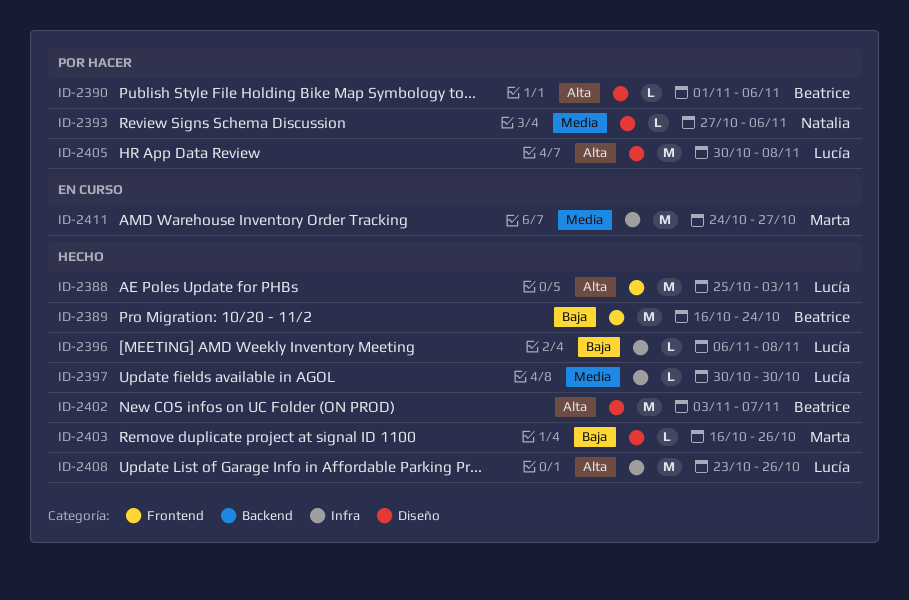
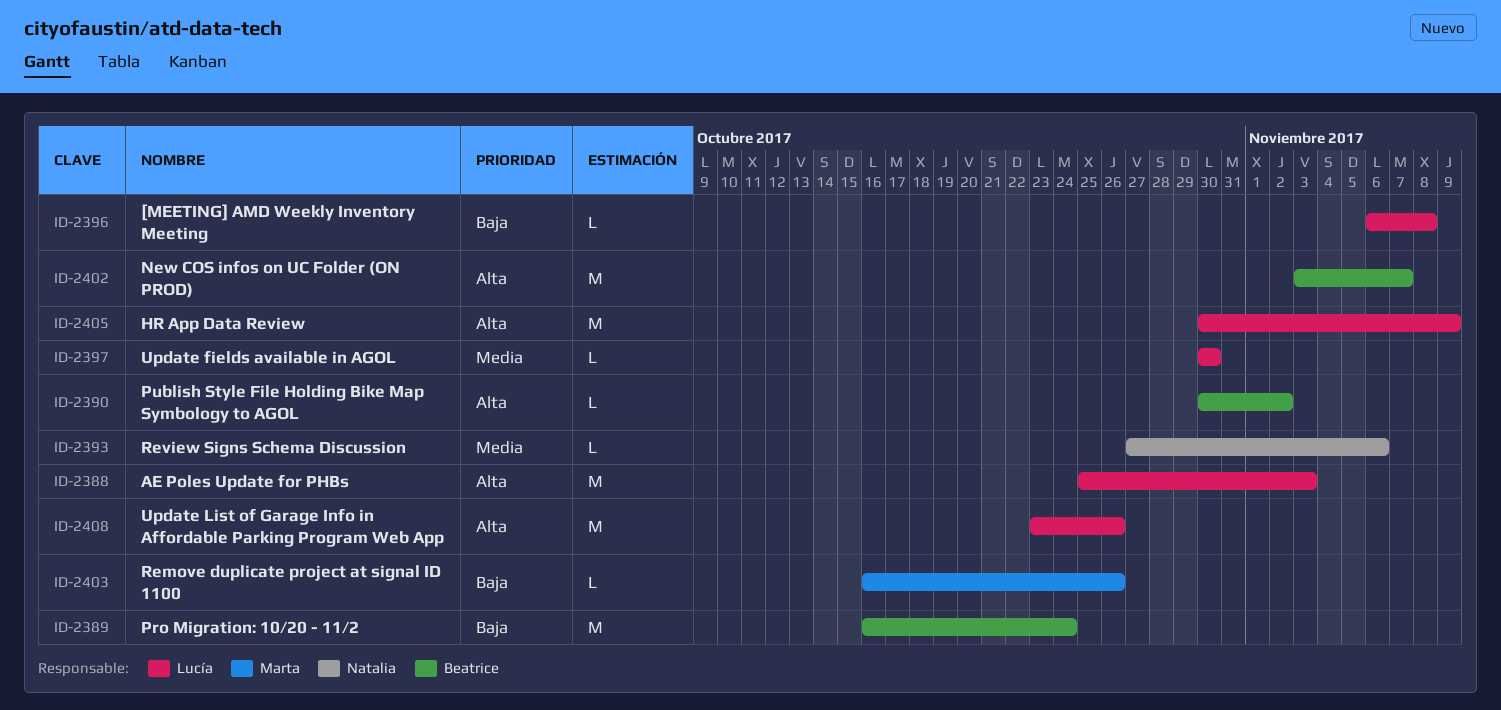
ID-2390, start: Nov 1 -> Oct 30
ID-2390, due: Nov 6 -> Nov 2
ID-2405, due: Nov 8 -> Nov 9
ID-2411: present -> none

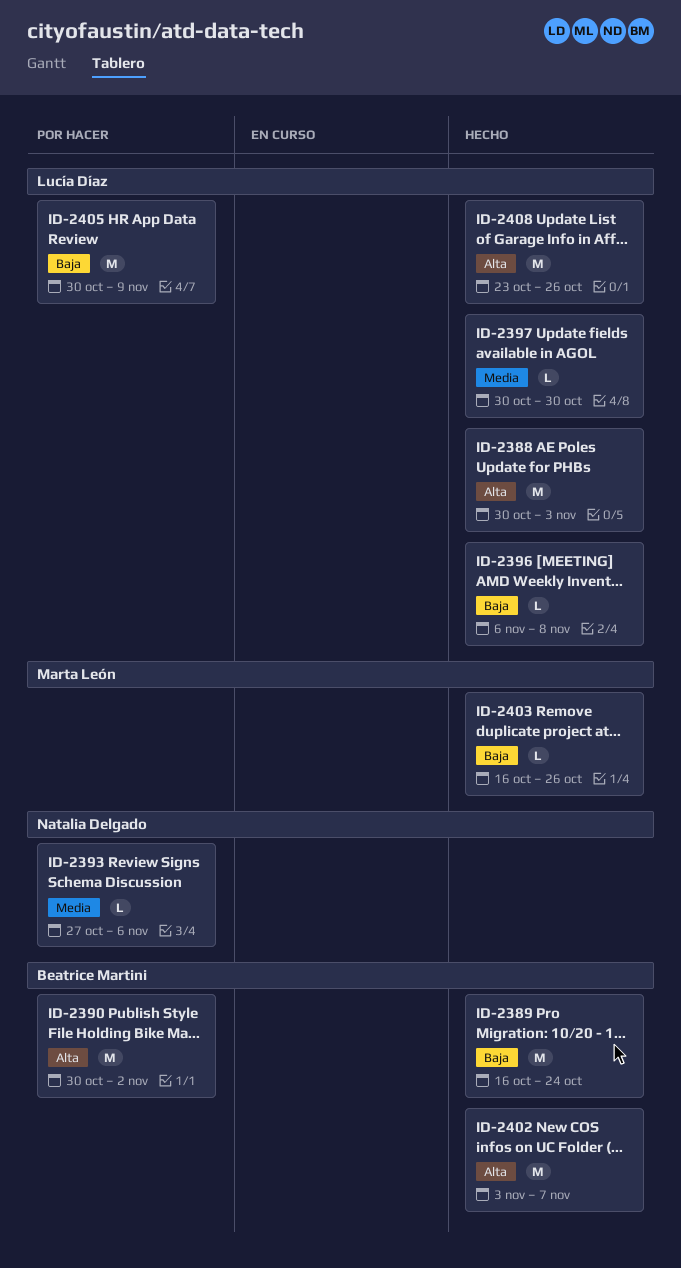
ID-2388, start: Oct 25 -> Oct 30
ID-2390, estimate: L -> M
ID-2405, priority: Alta -> Baja

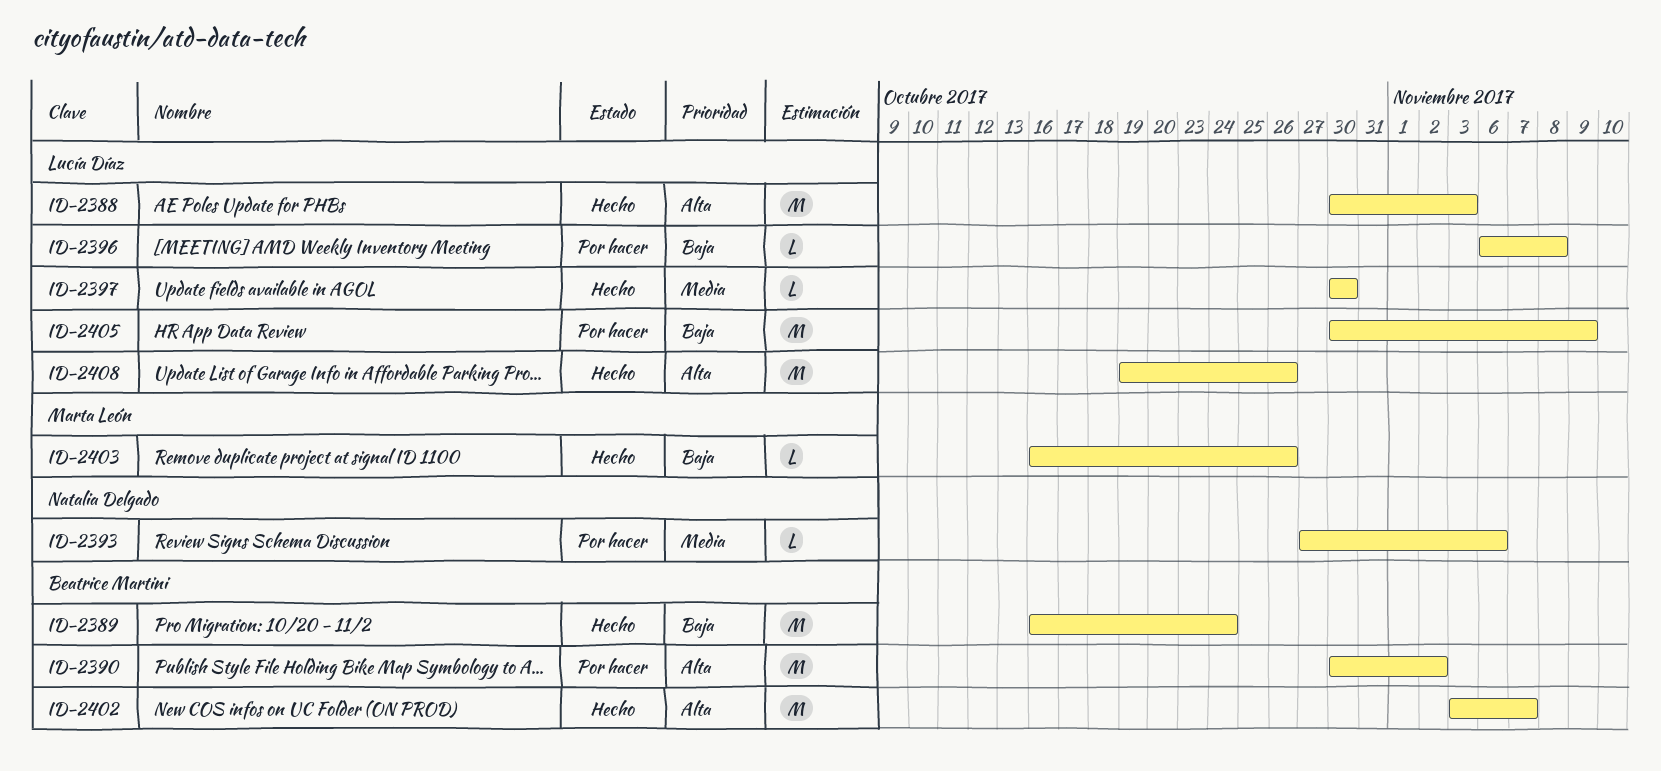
ID-2396, status: Hecho -> Por hacer
ID-2408, start: Oct 23 -> Oct 19

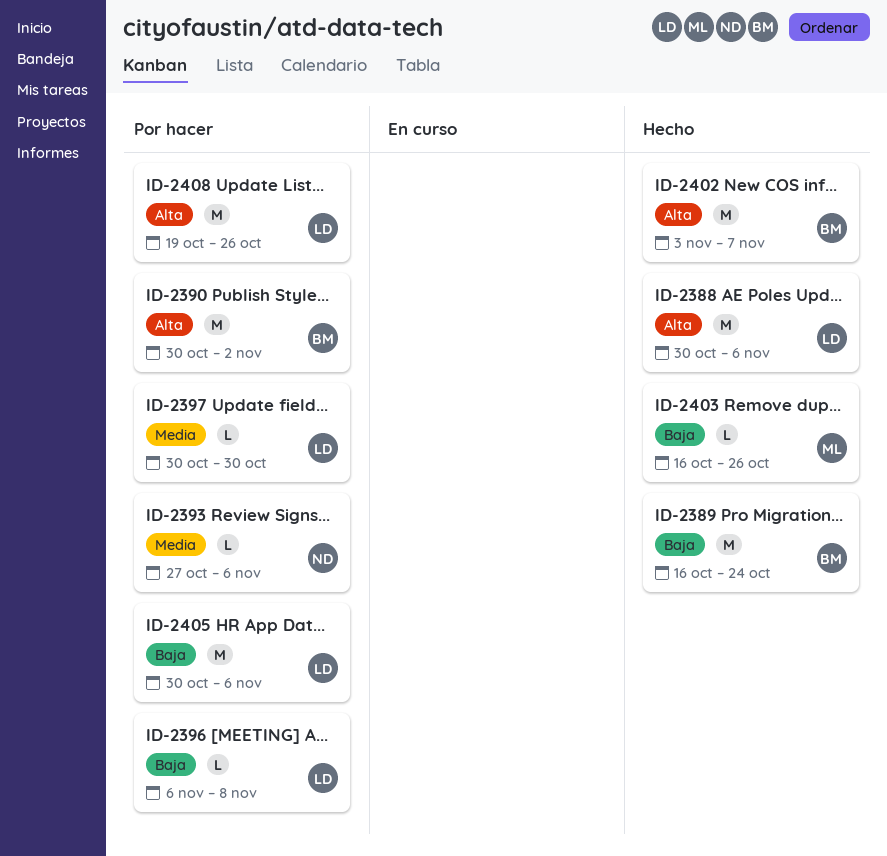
ID-2388, due: Nov 3 -> Nov 6
ID-2397, status: Hecho -> Por hacer
ID-2405, due: Nov 9 -> Nov 6
ID-2408, status: Hecho -> Por hacer

